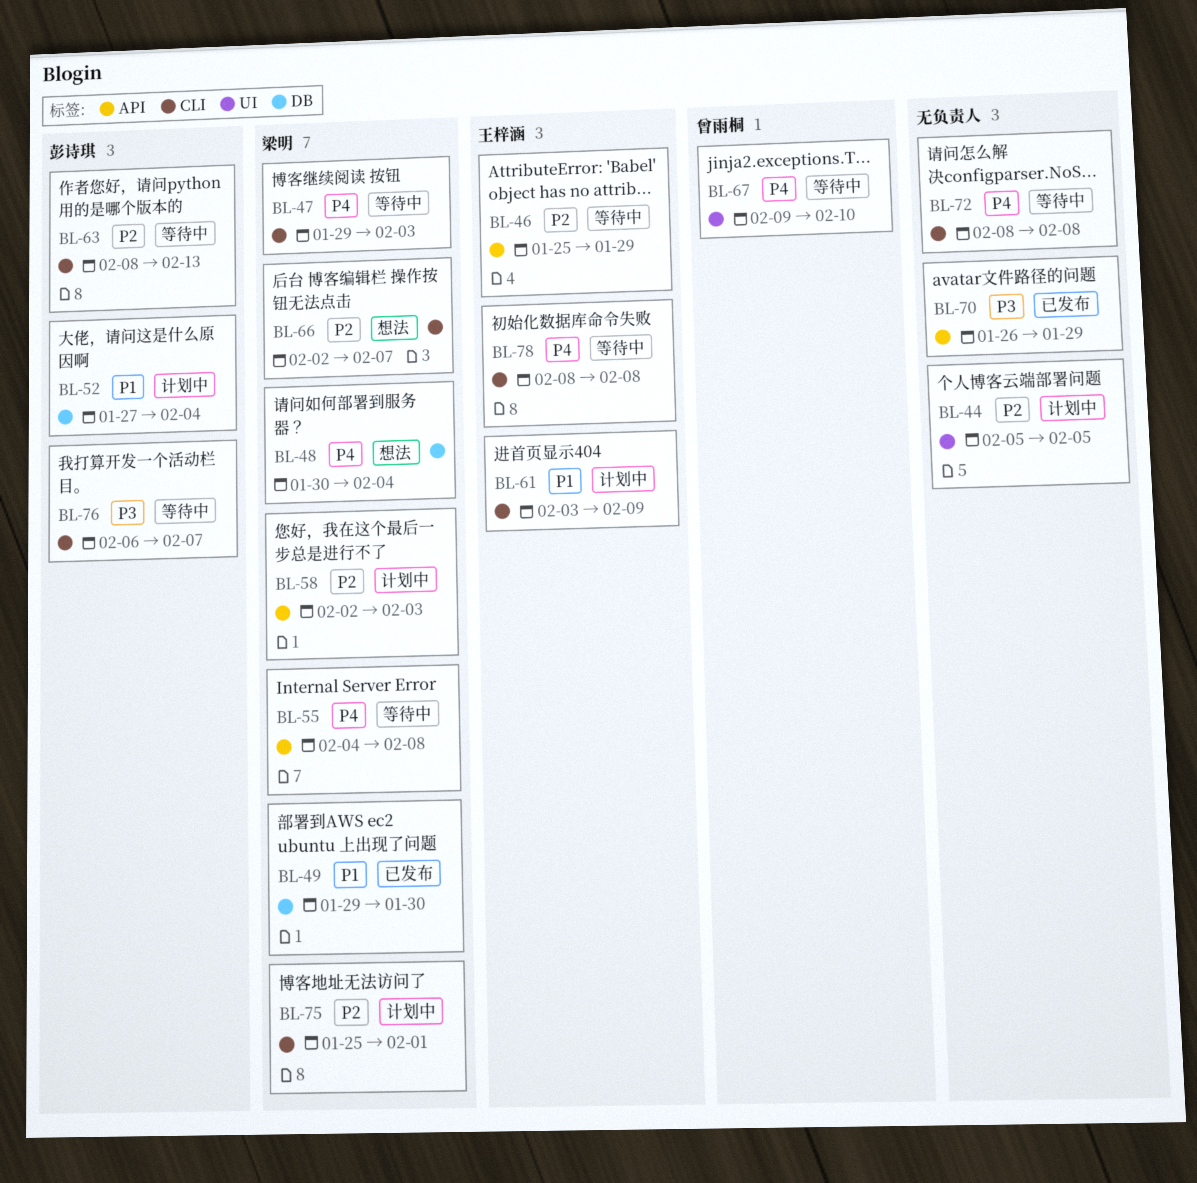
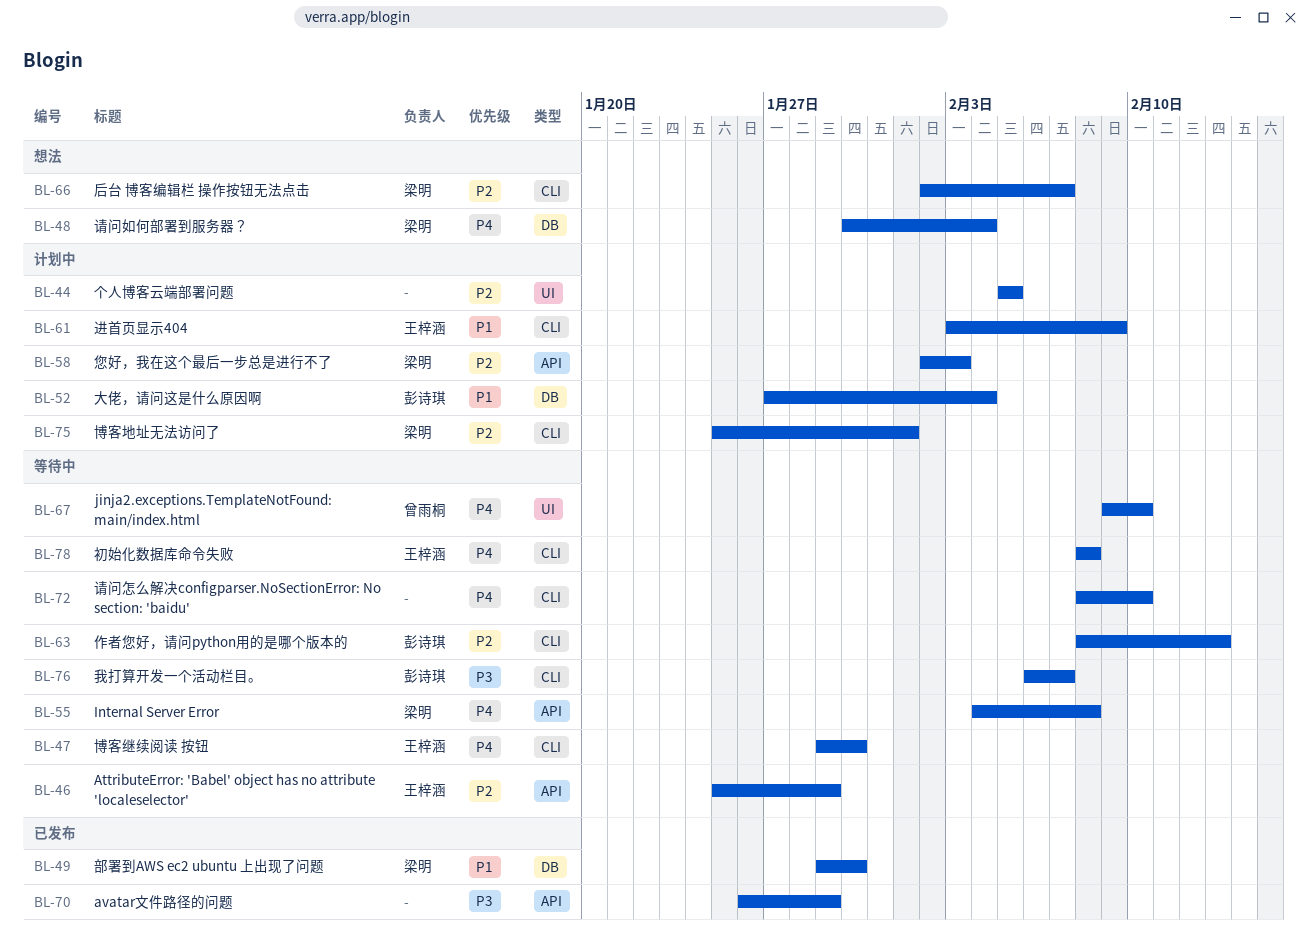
BL-47, owner: 梁明 -> 王梓涵
BL-47, due: Feb 3 -> Jan 30
BL-72, due: Feb 8 -> Feb 10

